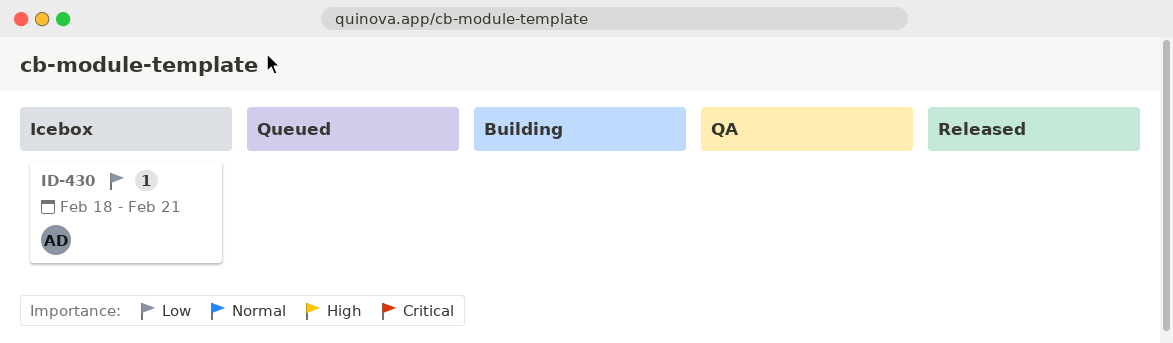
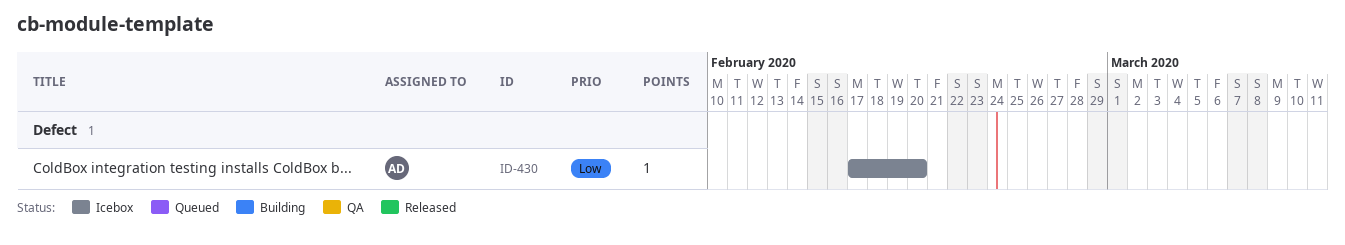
ID-430, start: Feb 18 -> Feb 17
ID-430, due: Feb 21 -> Feb 20

